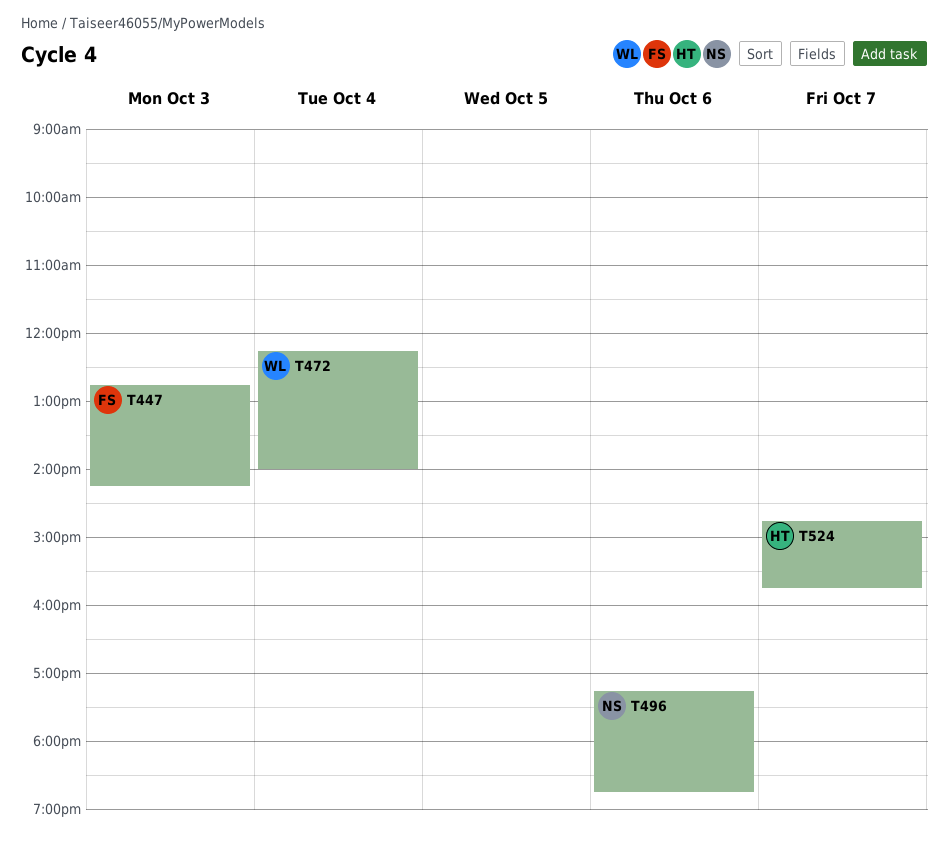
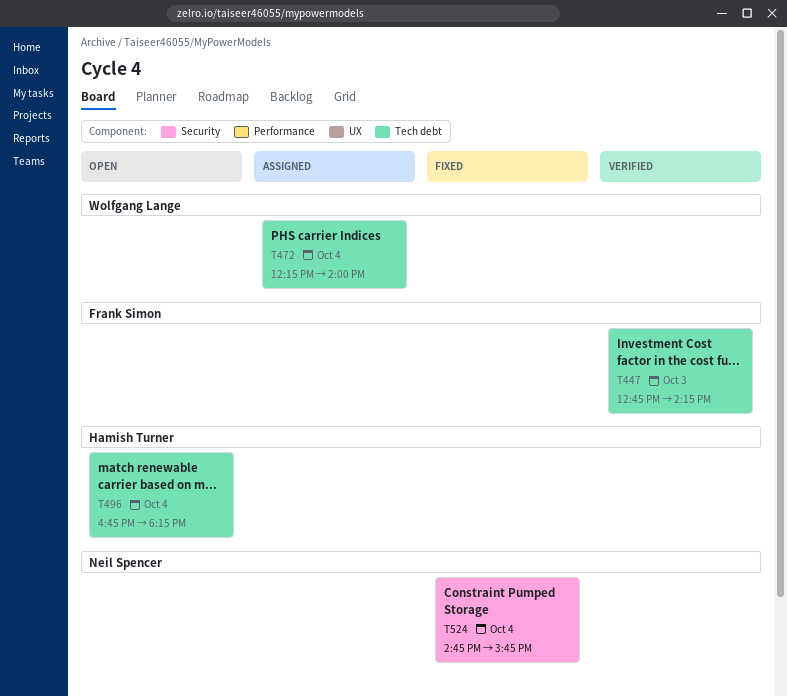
T496, owner: Neil Spencer -> Hamish Turner
T496, day: Oct 6 -> Oct 4
T496, begins: 17:15 -> 16:45
T496, ends: 18:45 -> 18:15
T524, owner: Hamish Turner -> Neil Spencer
T524, day: Oct 7 -> Oct 4

